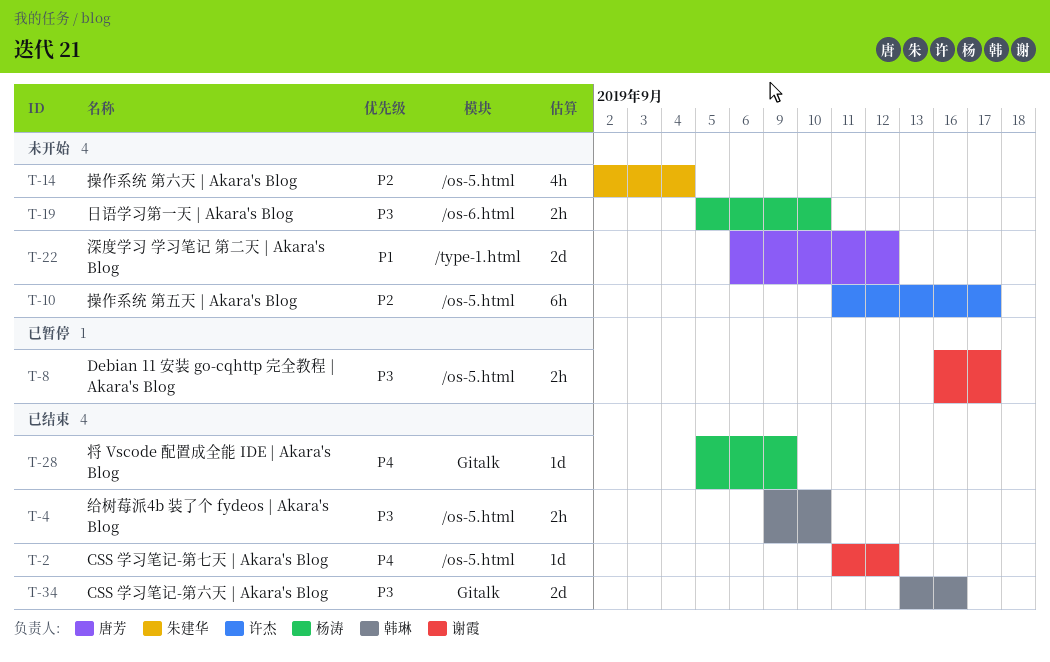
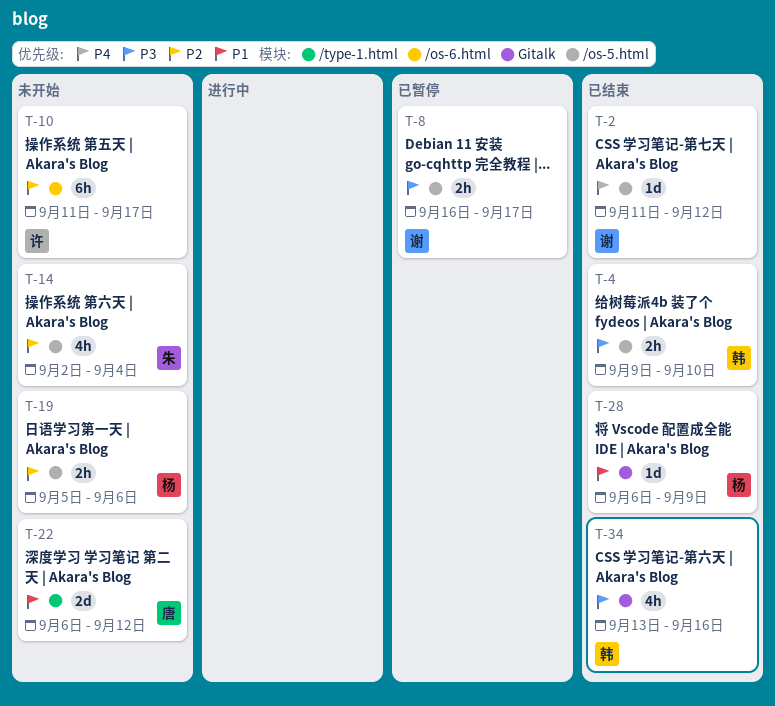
T-10, label: /os-5.html -> /os-6.html
T-19, priority: P3 -> P2
T-19, label: /os-6.html -> /os-5.html
T-19, due: Sep 10 -> Sep 6
T-28, priority: P4 -> P1
T-28, start: Sep 5 -> Sep 6
T-34, estimate: 2d -> 4h

